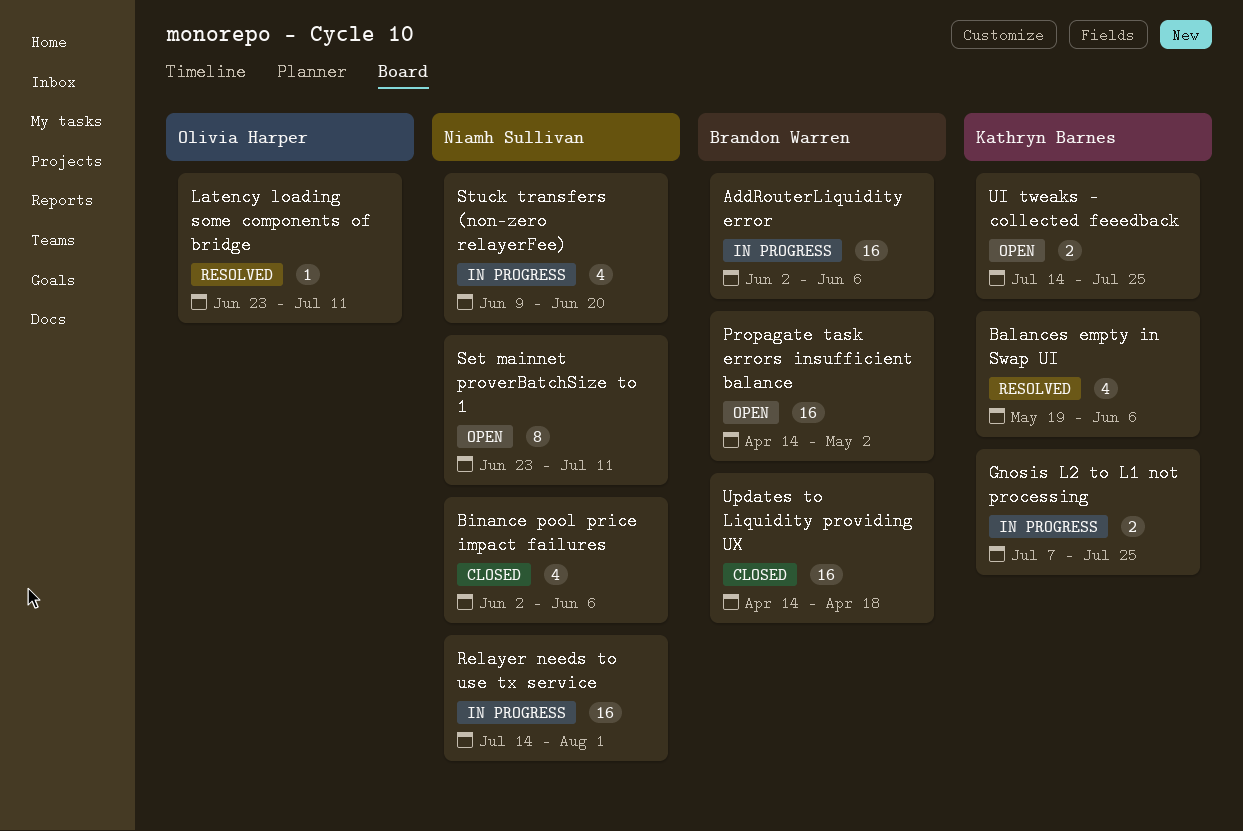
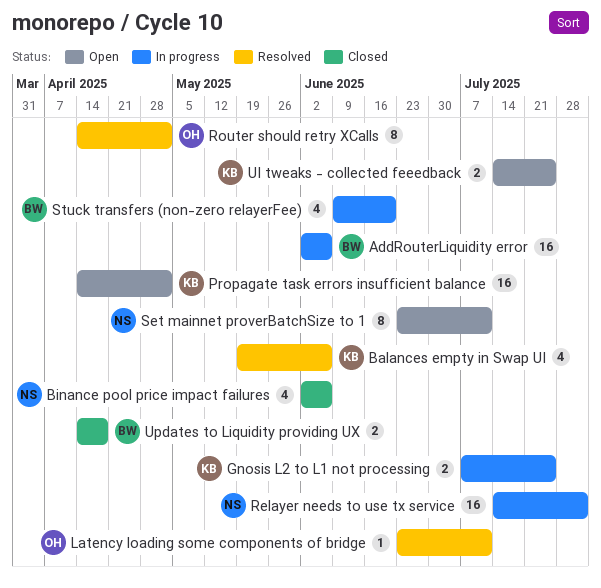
Propagate task errors insufficient balance, owner: Brandon Warren -> Kathryn Barnes
Router should retry XCalls: none -> present
Stuck transfers (non-zero relayerFee), owner: Niamh Sullivan -> Brandon Warren
Updates to Liquidity providing UX, estimate: 16 -> 2

